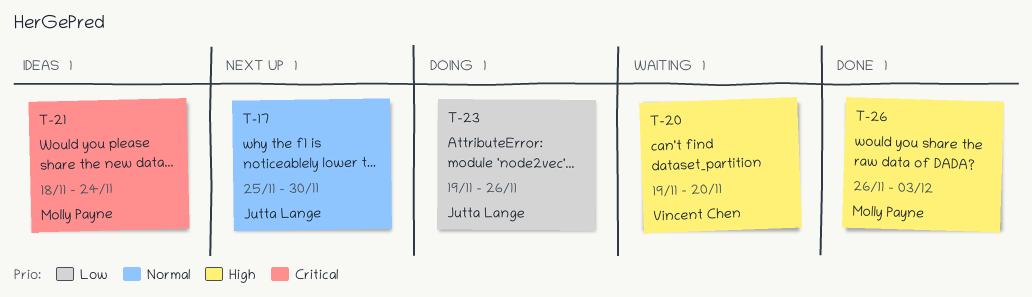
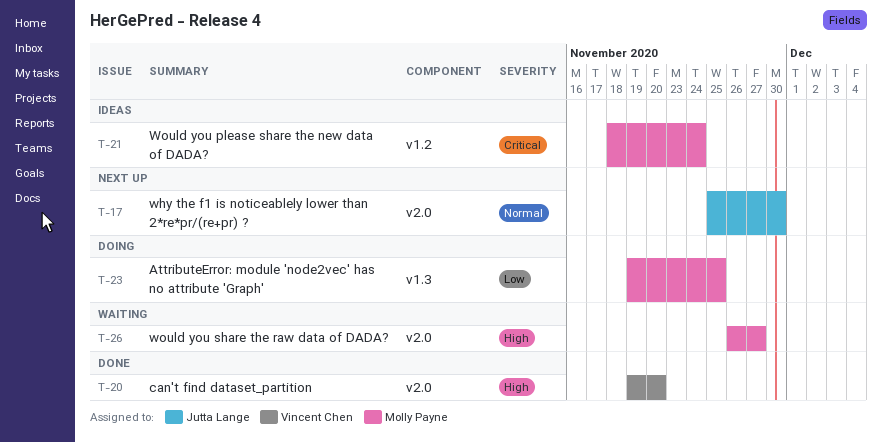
T-20, status: Waiting -> Done
T-23, owner: Jutta Lange -> Molly Payne
T-23, due: Nov 26 -> Nov 25
T-26, status: Done -> Waiting
T-26, due: Dec 3 -> Nov 27

